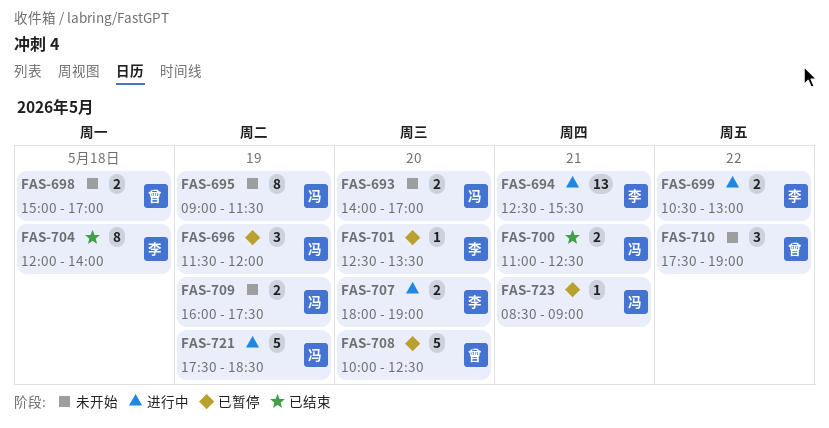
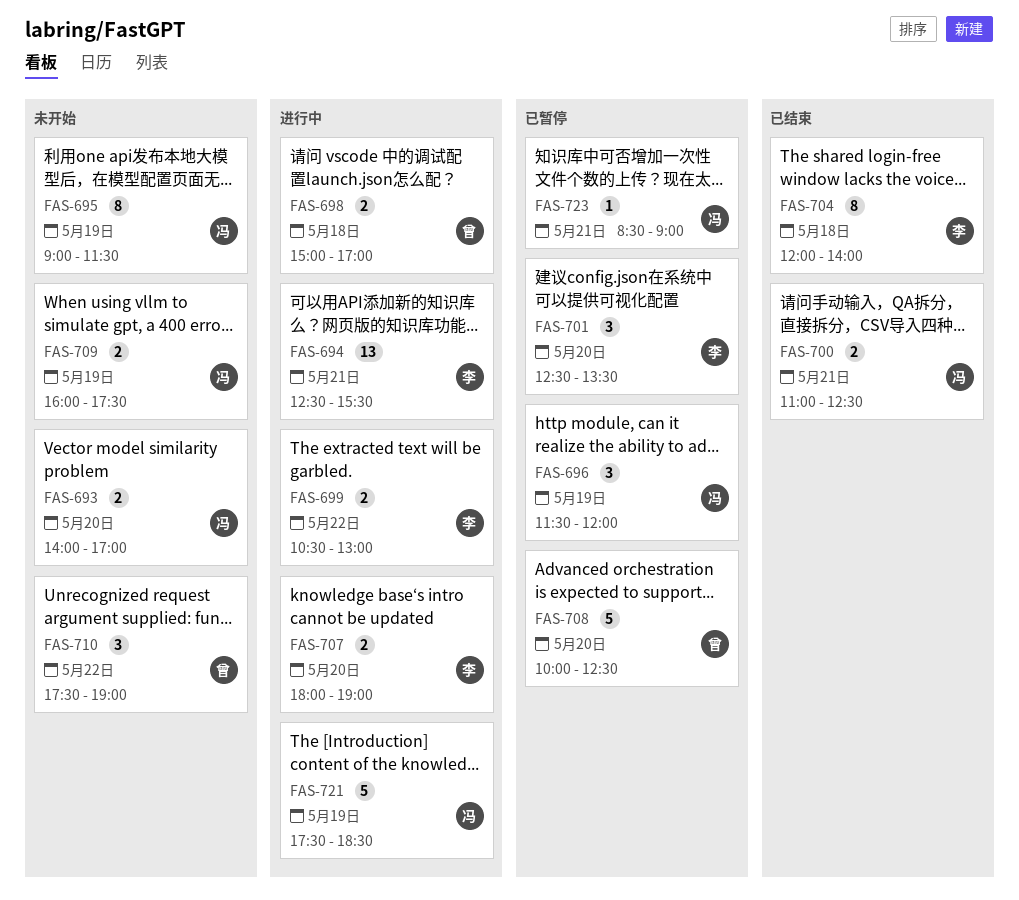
FAS-698, status: 未开始 -> 进行中
FAS-701, estimate: 1 -> 3

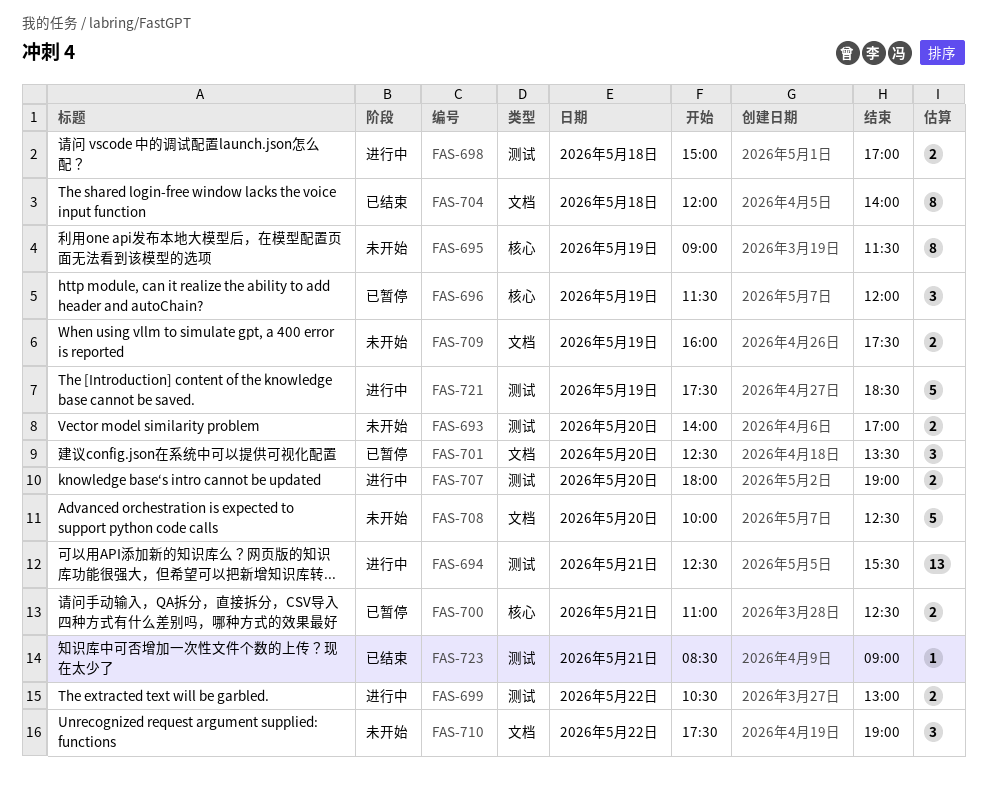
FAS-700, status: 已结束 -> 已暂停
FAS-708, status: 已暂停 -> 未开始
FAS-723, status: 已暂停 -> 已结束

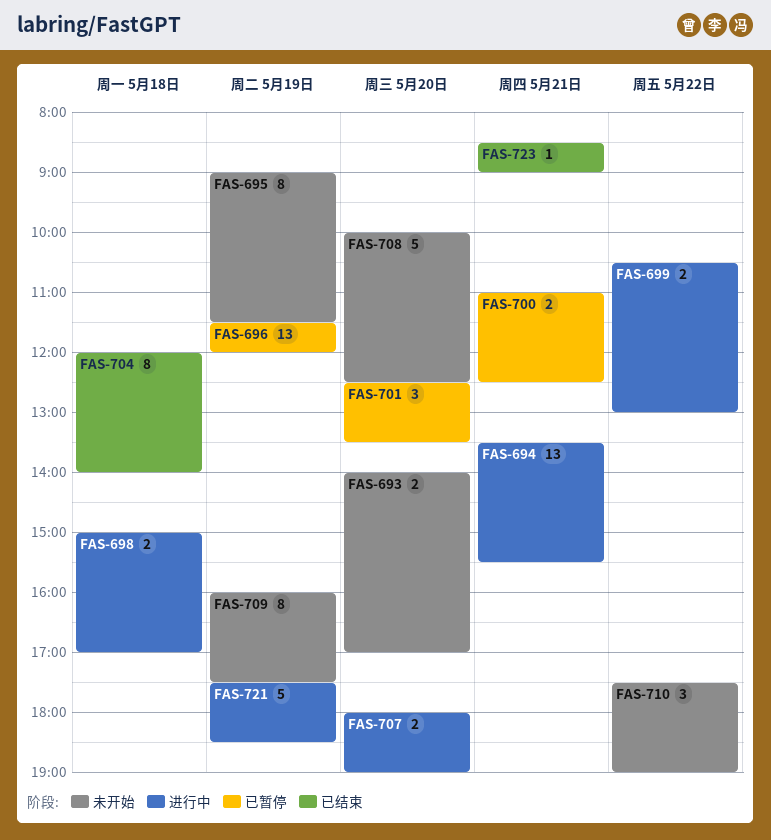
FAS-694, begins: 12:30 -> 13:30
FAS-696, estimate: 3 -> 13
FAS-709, estimate: 2 -> 8

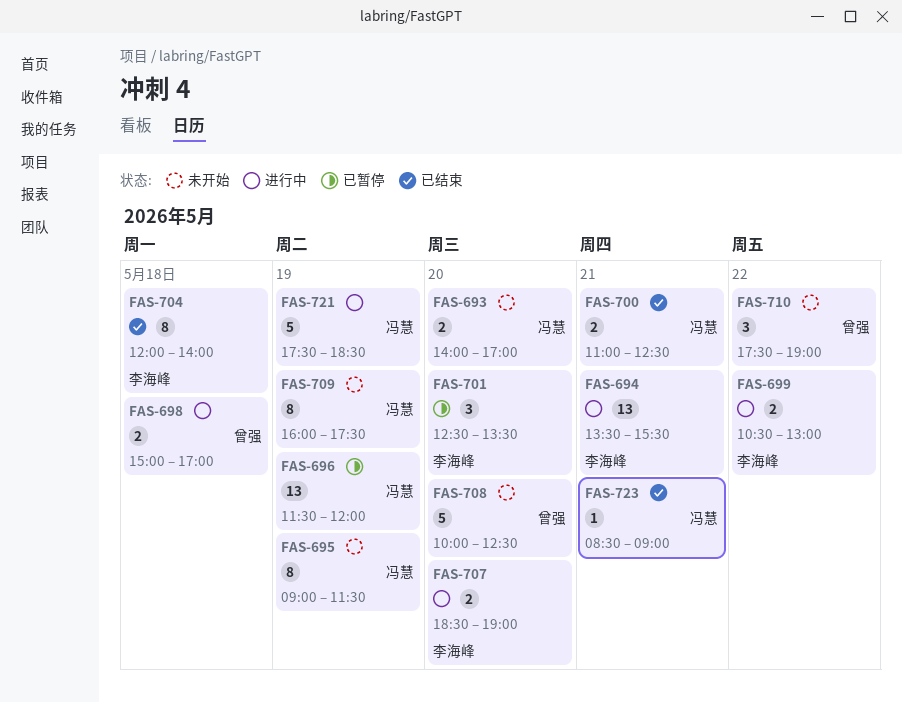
FAS-700, status: 已暂停 -> 已结束
FAS-707, begins: 18:00 -> 18:30

